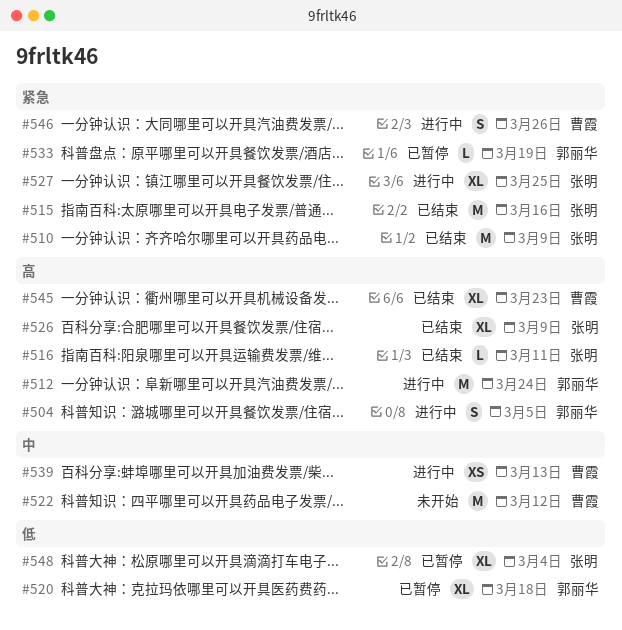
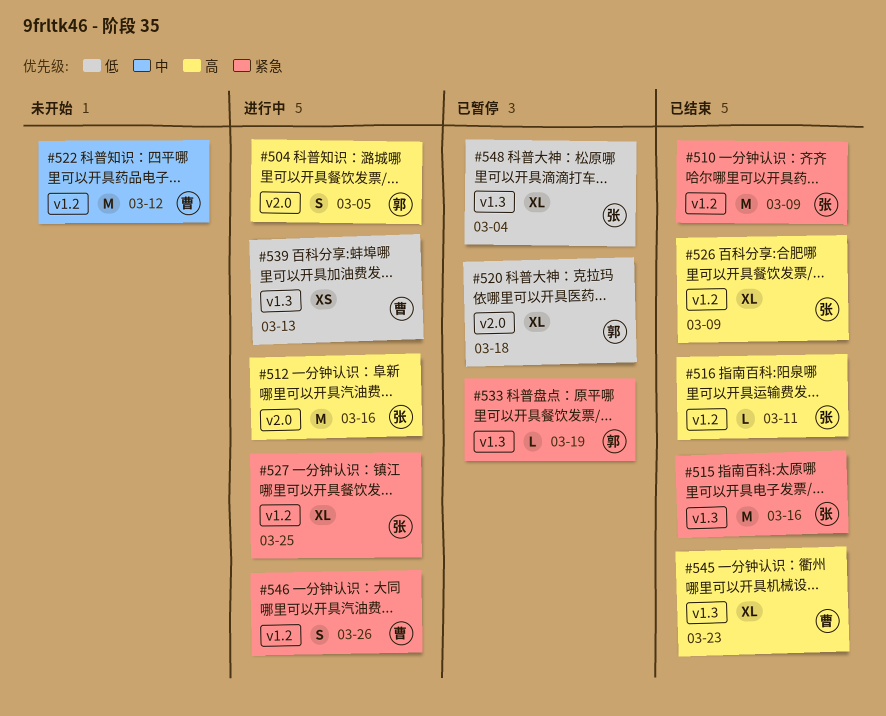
#512, owner: 郭丽华 -> 张明
#512, due: Mar 24 -> Mar 16
#539, priority: 中 -> 低

